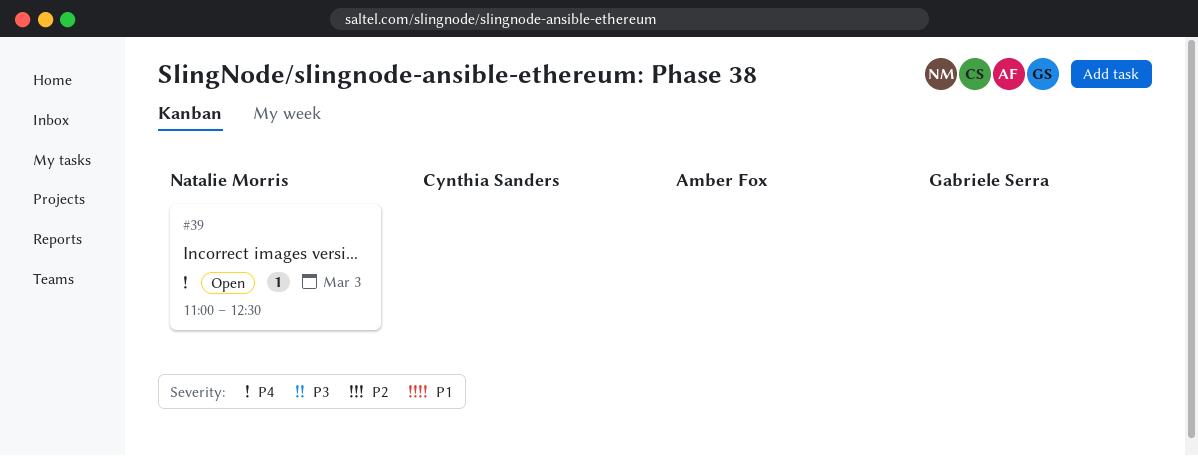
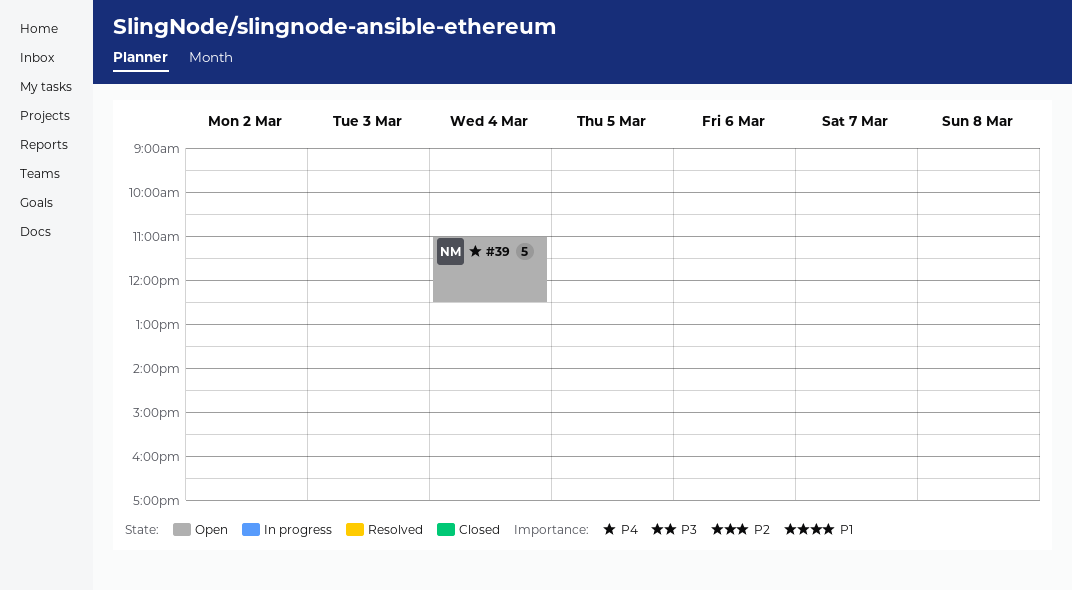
#39, estimate: 1 -> 5
#39, day: Mar 3 -> Mar 4

